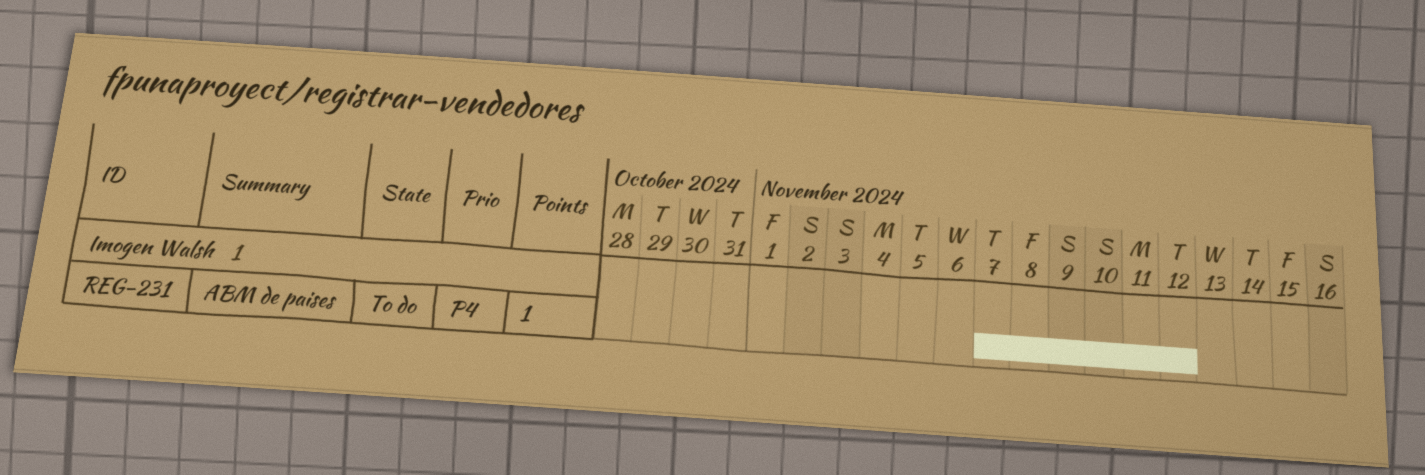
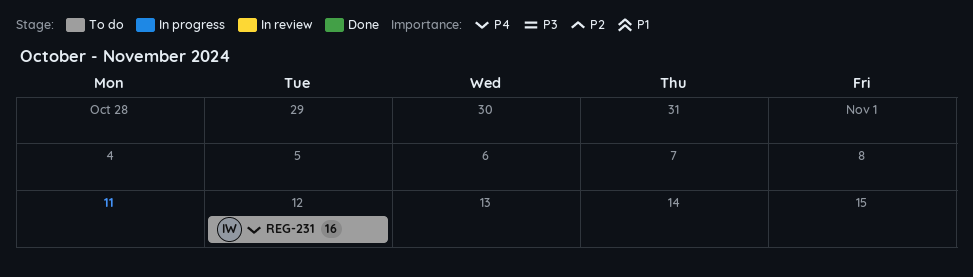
REG-231, estimate: 1 -> 16
REG-231, start: Nov 7 -> Nov 12

